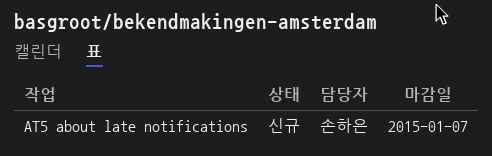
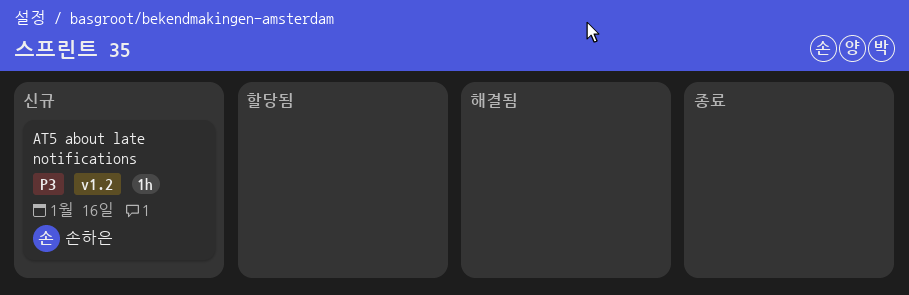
AT5 about late notifications, due: Jan 7 -> Jan 16

